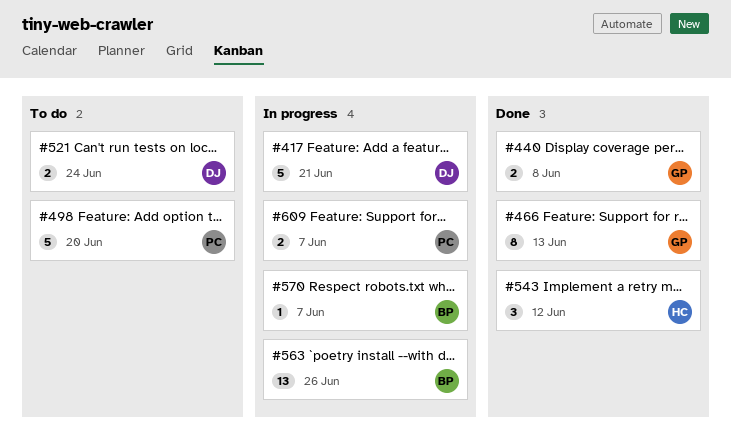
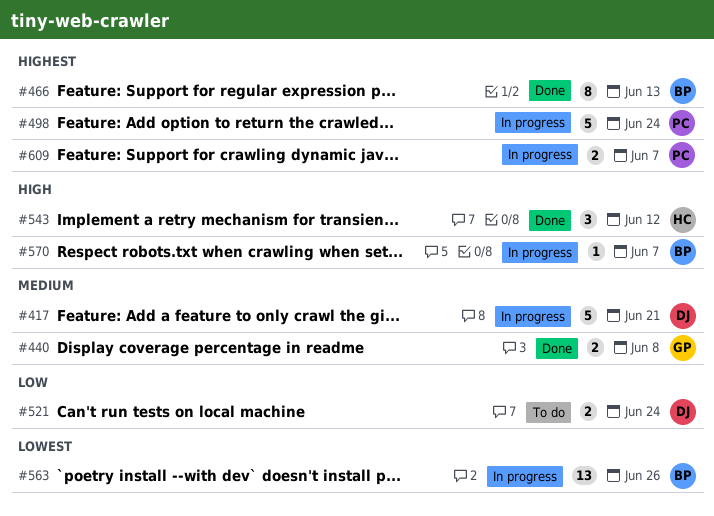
#466, owner: GP -> BP
#498, status: To do -> In progress
#498, due: Jun 20 -> Jun 24

